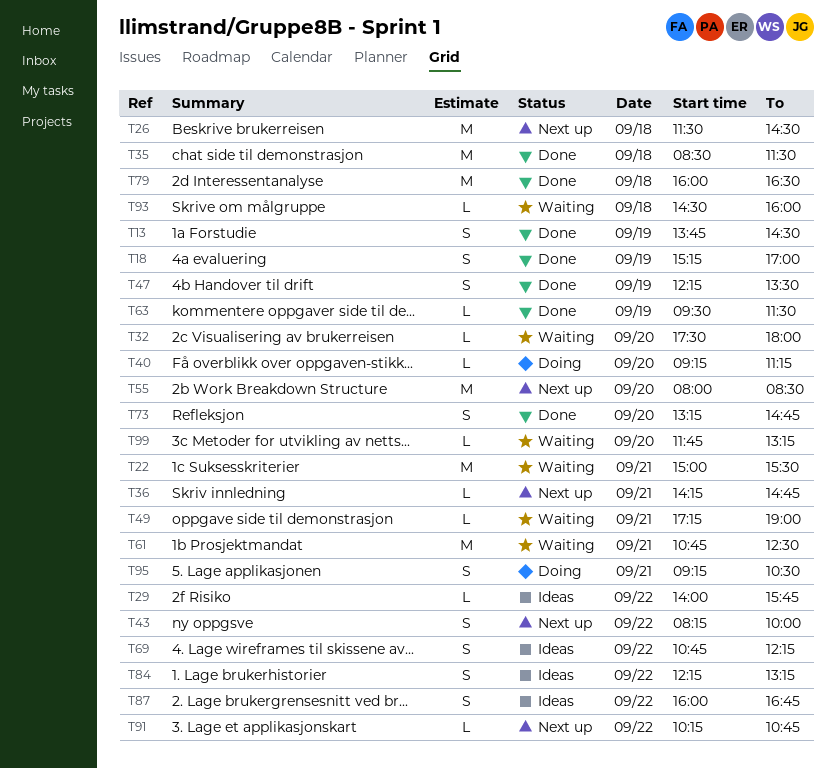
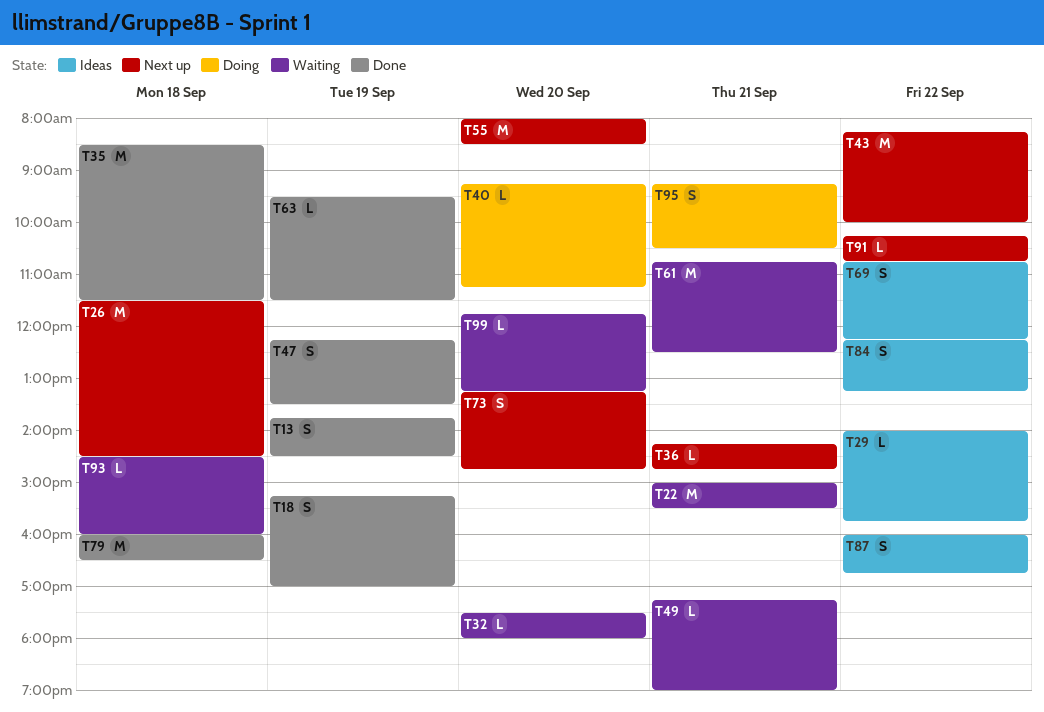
T43, estimate: S -> M
T73, status: Done -> Next up

